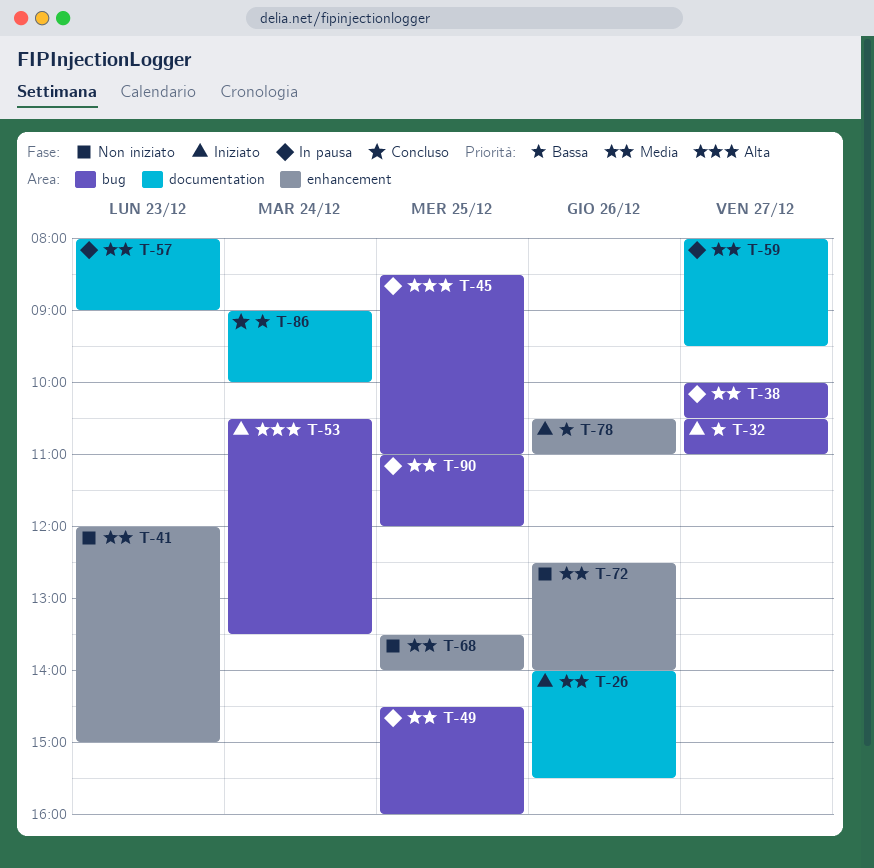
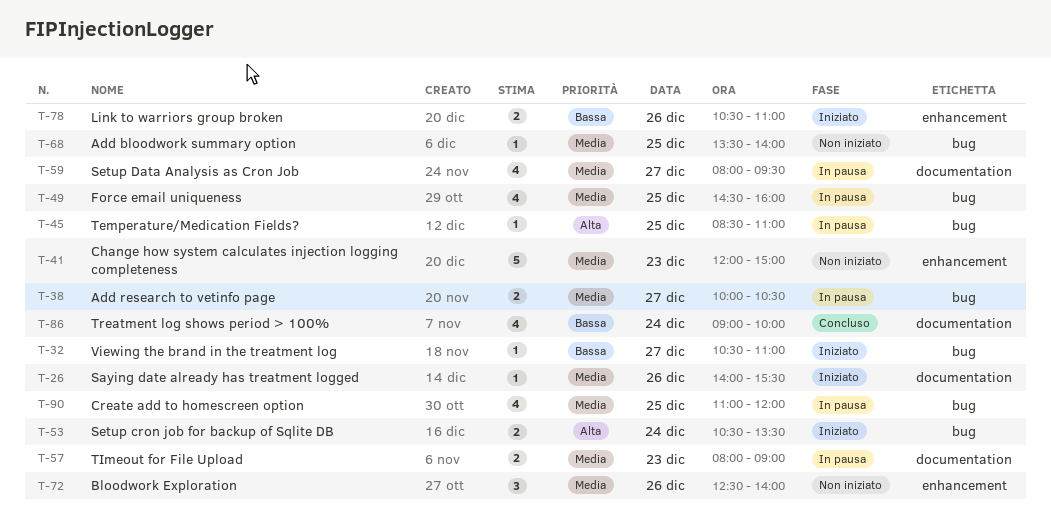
T-68, label: enhancement -> bug

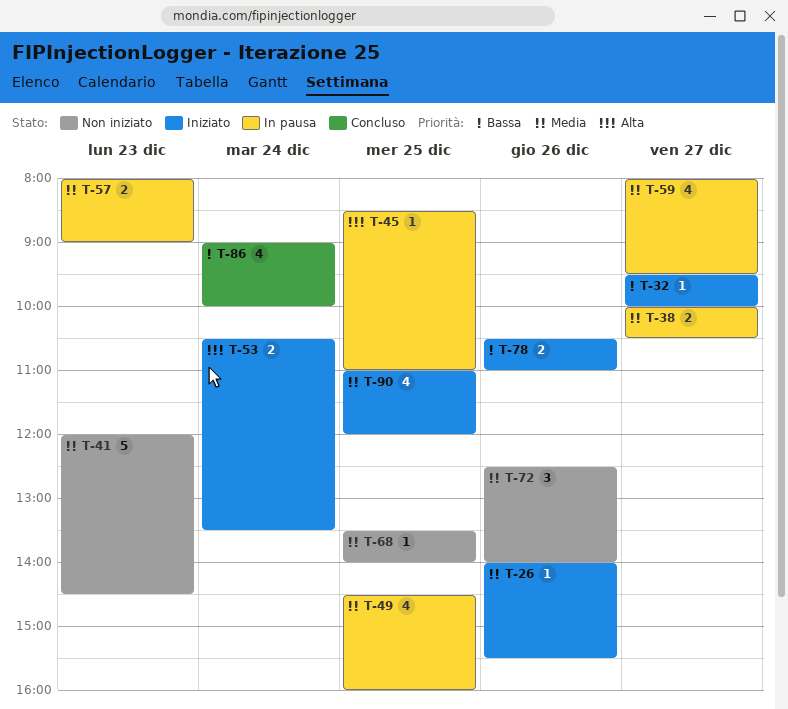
T-32, begins: 10:30 -> 09:30
T-32, ends: 11:00 -> 10:00
T-41, ends: 15:00 -> 14:30
T-90, status: In pausa -> Iniziato

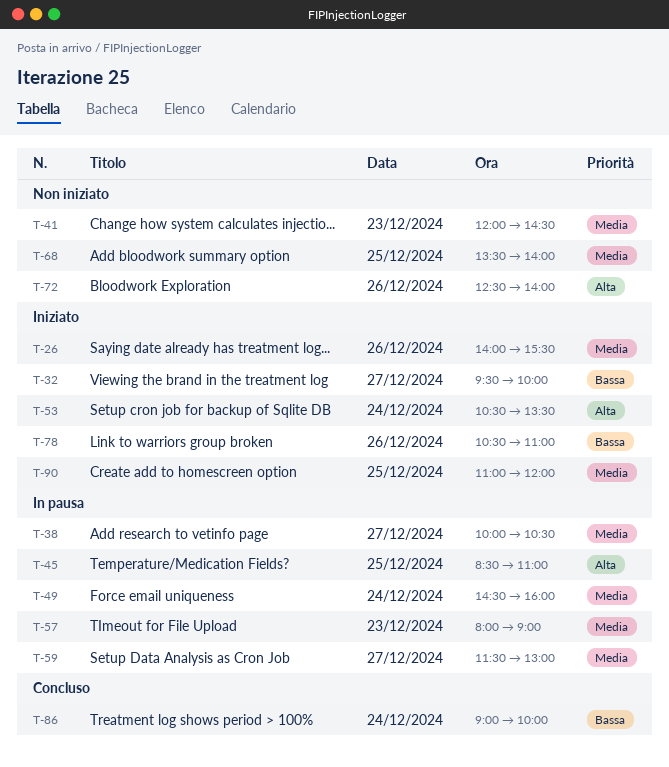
T-49, day: Dec 25 -> Dec 24
T-59, begins: 08:00 -> 11:30
T-59, ends: 09:30 -> 13:00
T-72, priority: Media -> Alta

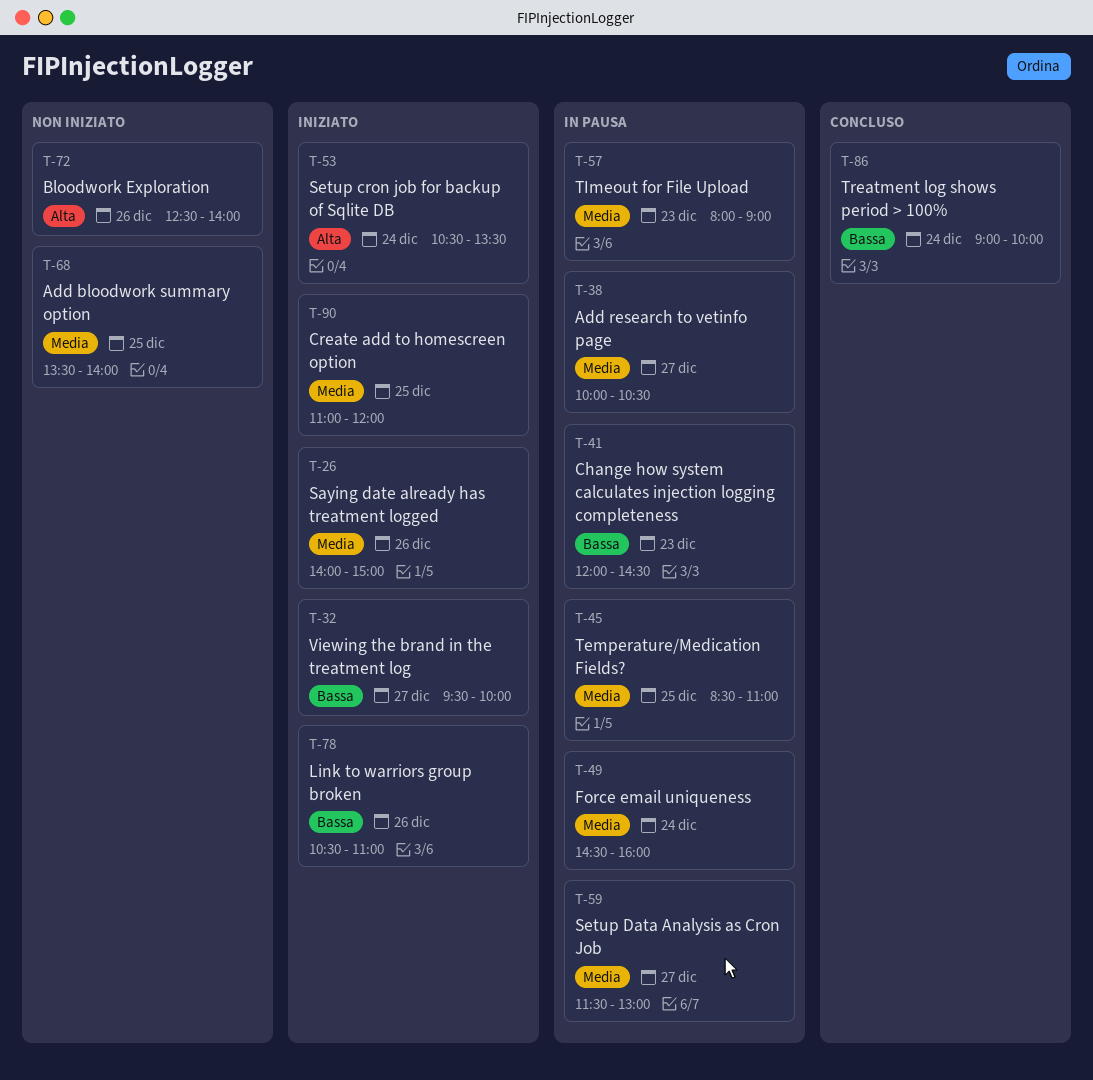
T-26, ends: 15:30 -> 15:00
T-41, status: Non iniziato -> In pausa
T-41, priority: Media -> Bassa
T-45, priority: Alta -> Media

